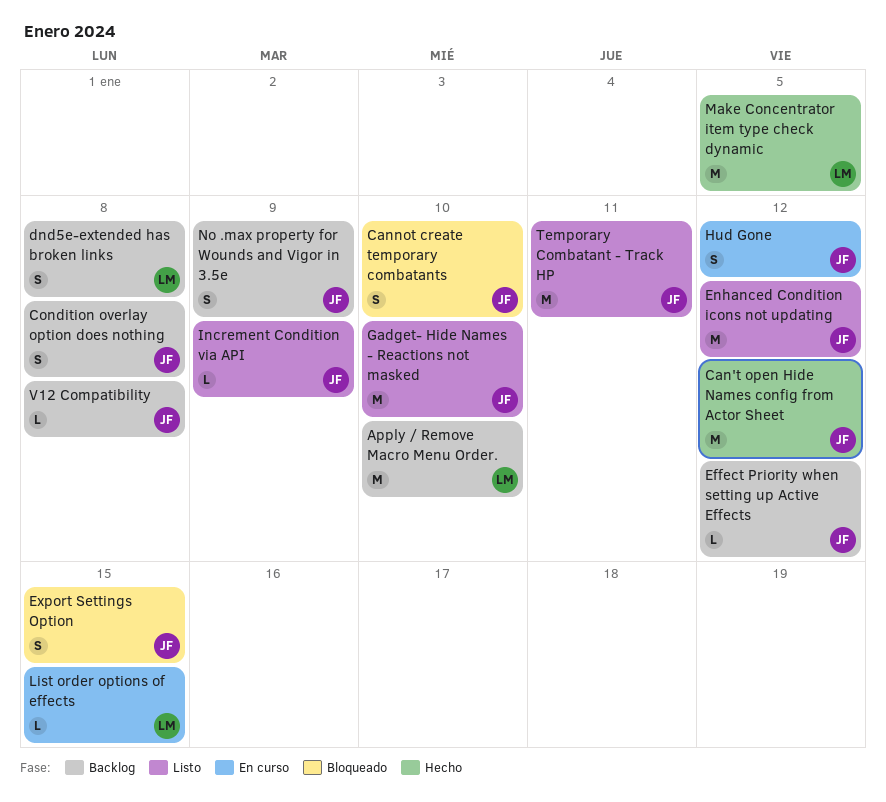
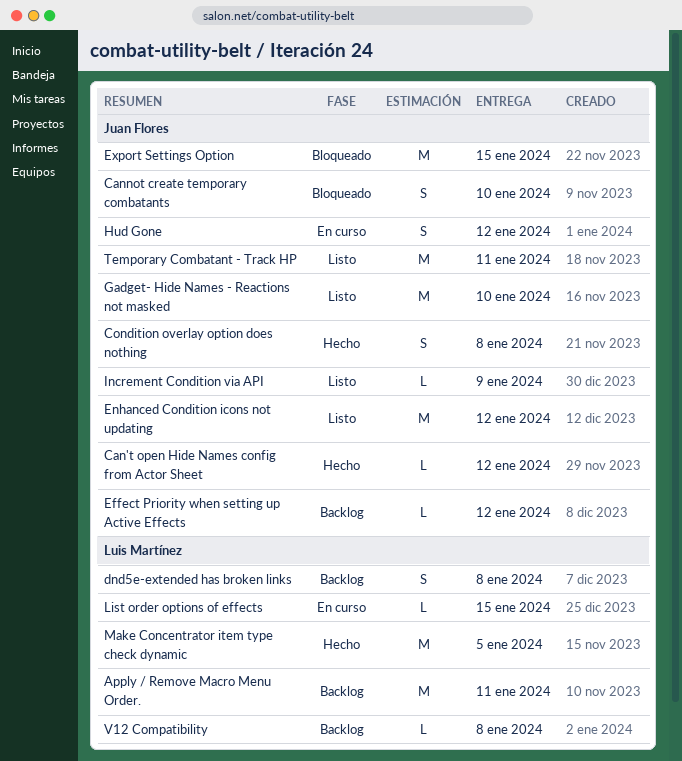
Apply / Remove Macro Menu Order., due: Jan 10 -> Jan 11
Can't open Hide Names config from Actor Sheet, estimate: M -> L
Condition overlay option does nothing, status: Backlog -> Hecho
Export Settings Option, estimate: S -> M
No .max property for Wounds and Vigor in 3.5e: present -> none
V12 Compatibility, owner: Juan Flores -> Luis Martínez

